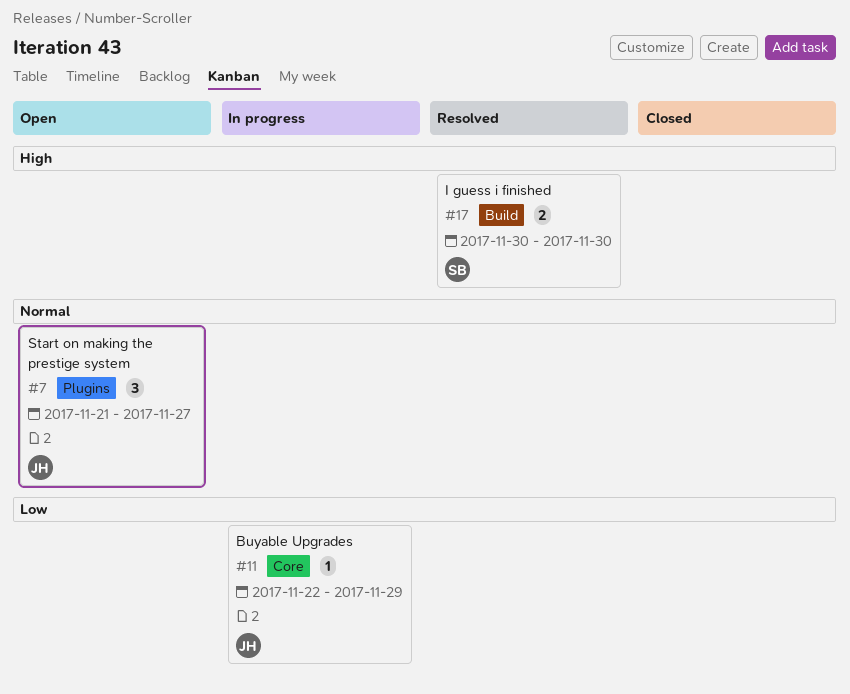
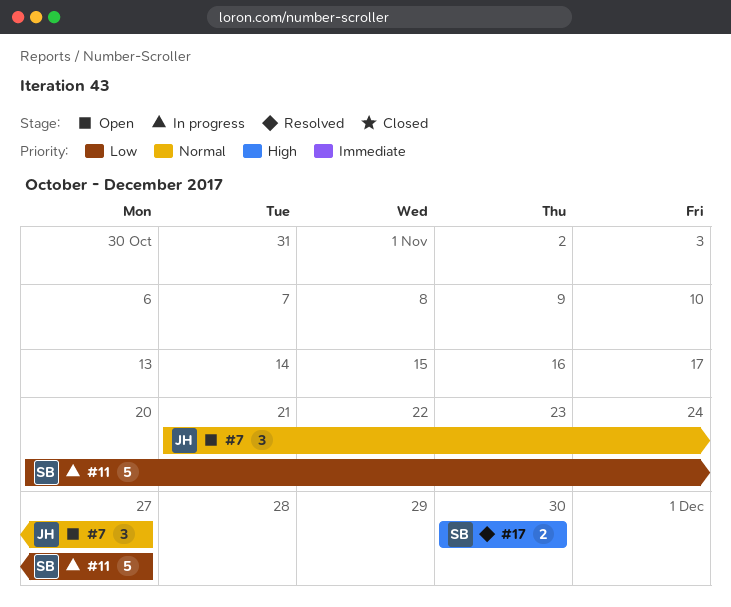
#11, owner: JH -> SB
#11, estimate: 1 -> 5
#11, start: Nov 22 -> Nov 20
#11, due: Nov 29 -> Nov 27

